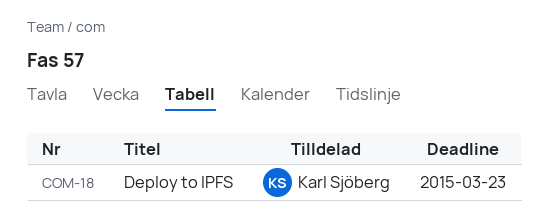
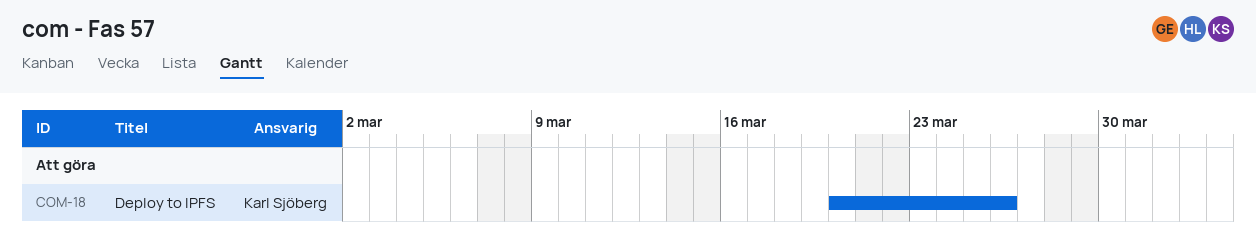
COM-18, due: Mar 23 -> Mar 26

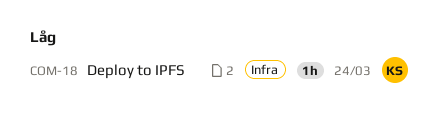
COM-18, due: Mar 26 -> Mar 24

